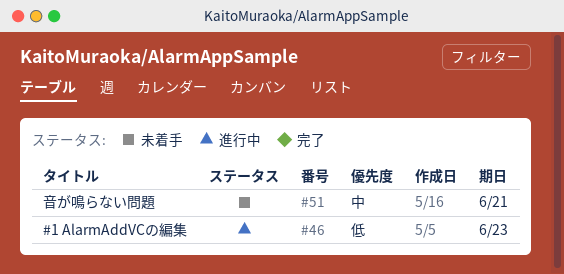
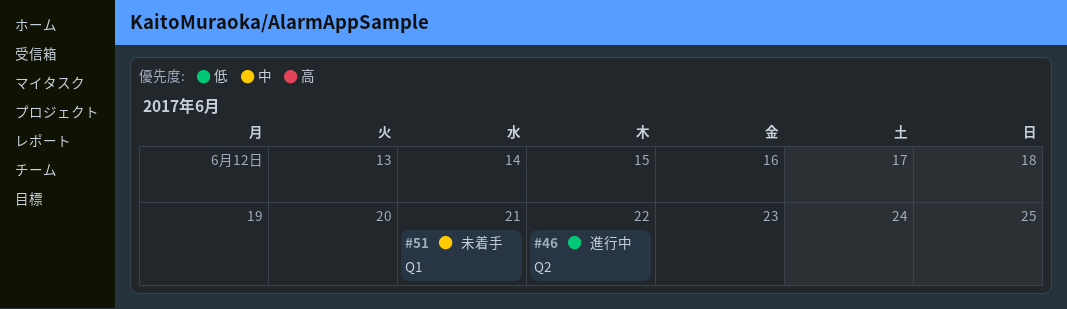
#46, due: Jun 23 -> Jun 22

